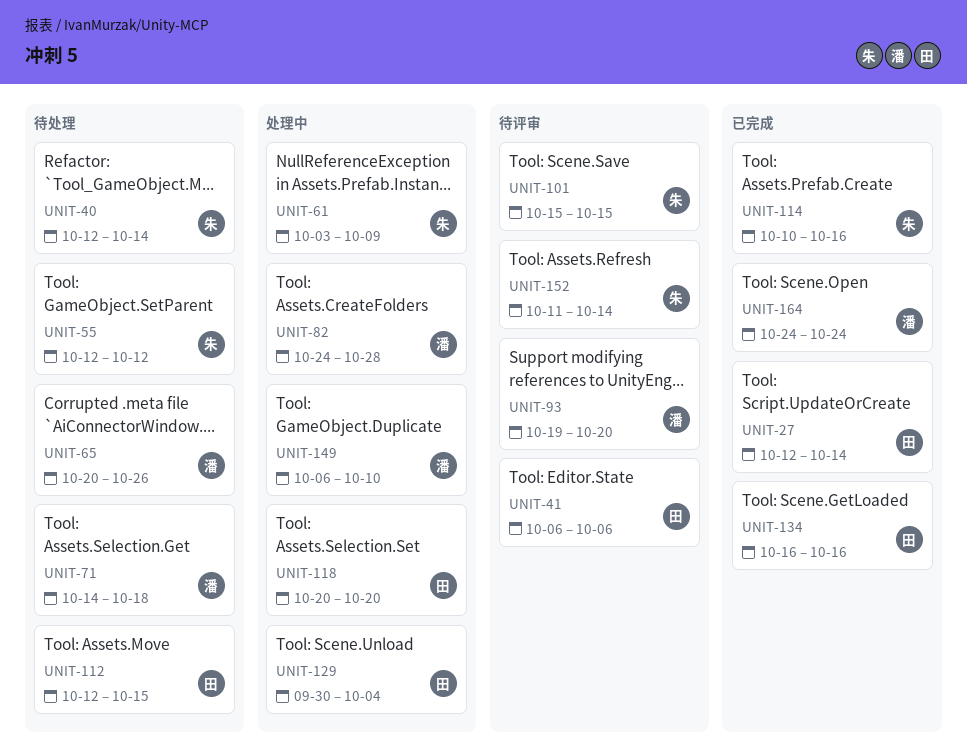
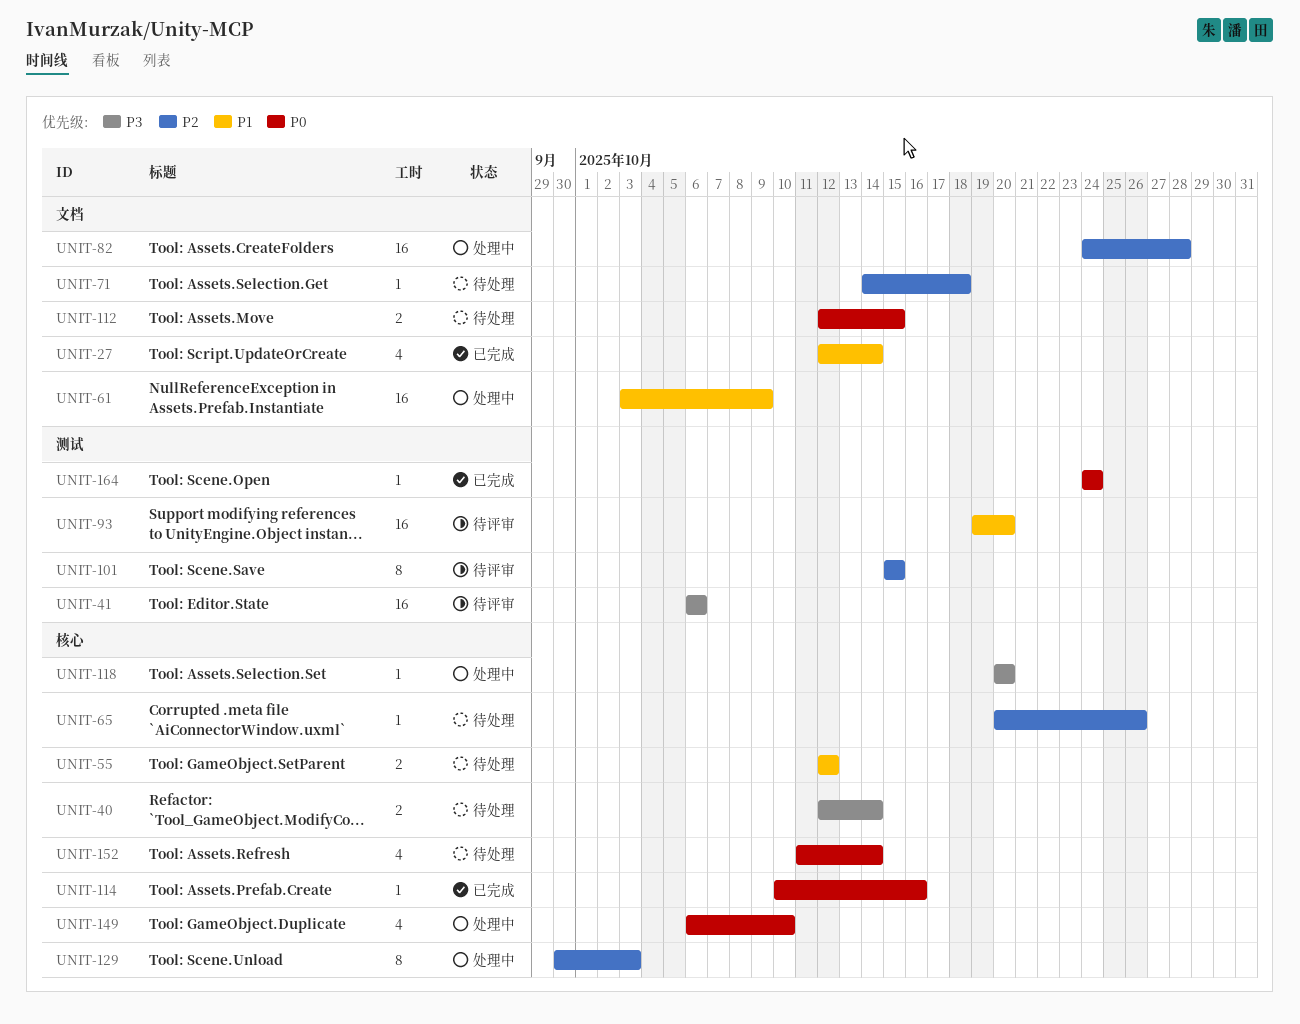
UNIT-129, due: Oct 4 -> Oct 3
UNIT-134: present -> none
UNIT-152, status: 待评审 -> 待处理

